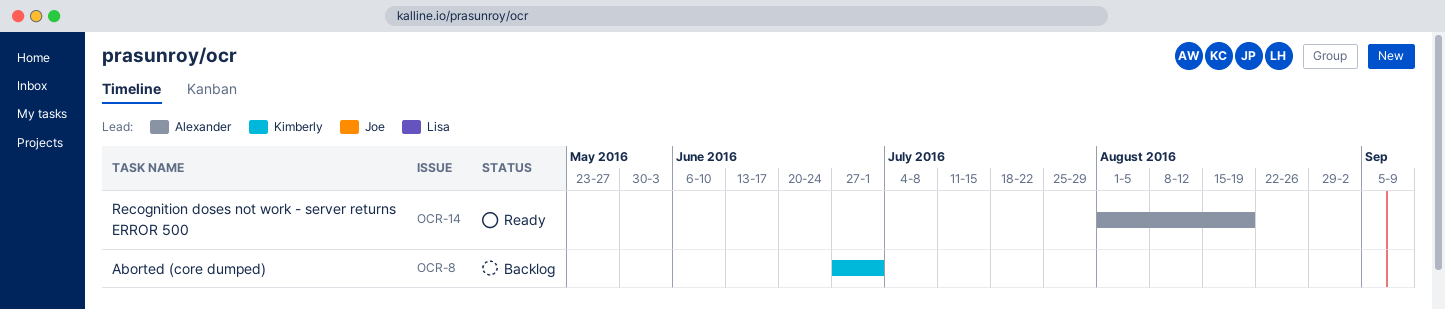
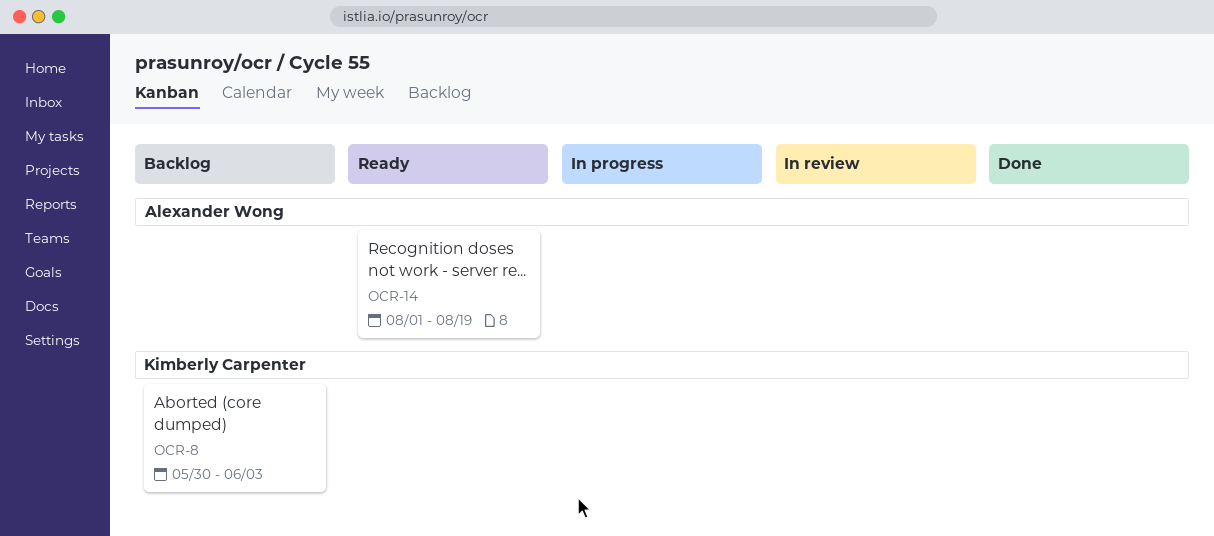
OCR-8, start: Jun 27 -> May 30
OCR-8, due: Jul 1 -> Jun 3

